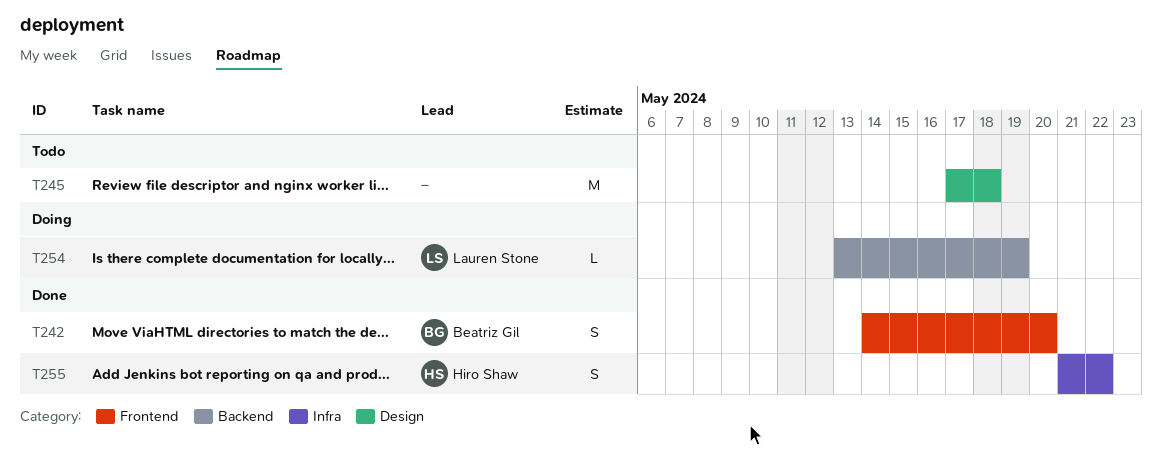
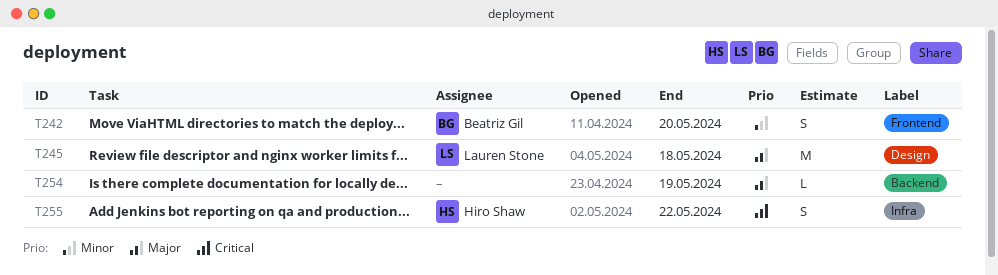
T245, owner: none -> Lauren Stone
T254, owner: Lauren Stone -> none

